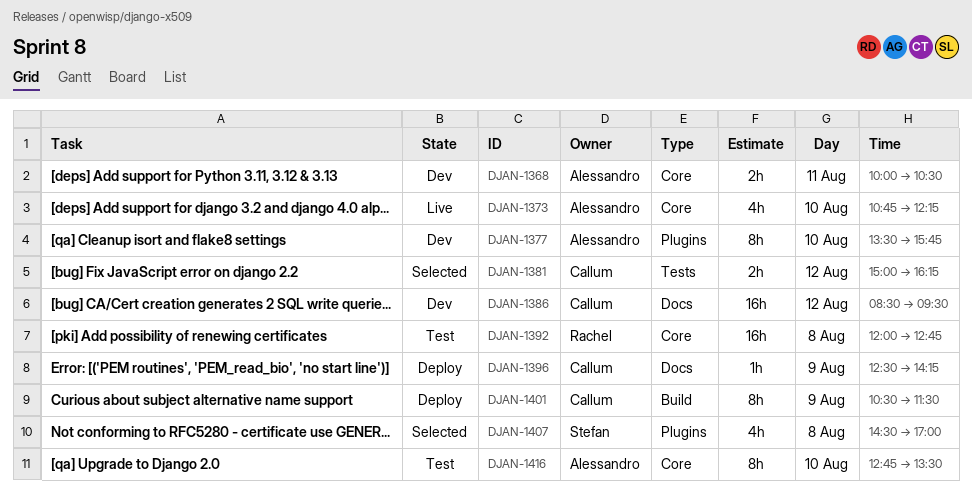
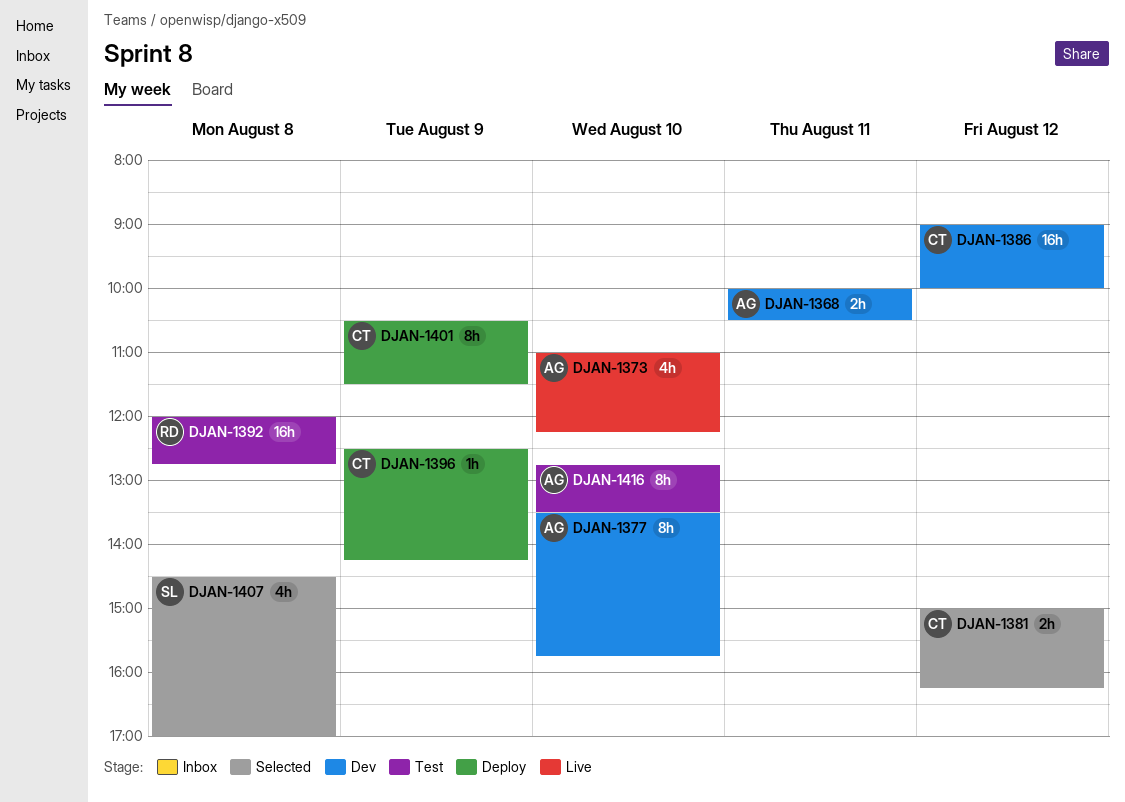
DJAN-1373, begins: 10:45 -> 11:00
DJAN-1386, begins: 08:30 -> 09:00
DJAN-1386, ends: 09:30 -> 10:00

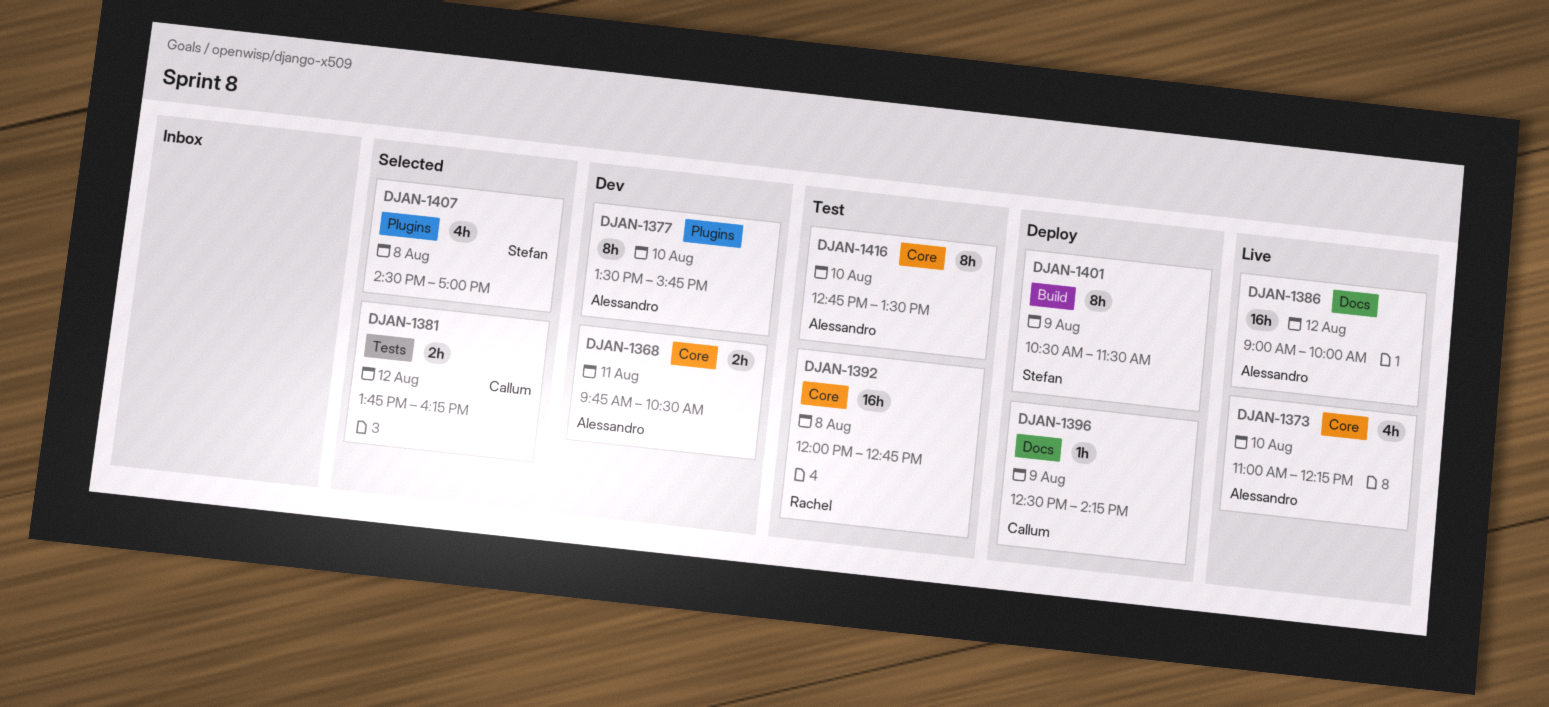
DJAN-1368, begins: 10:00 -> 09:45
DJAN-1381, begins: 15:00 -> 13:45
DJAN-1386, status: Dev -> Live
DJAN-1386, owner: Callum -> Alessandro
DJAN-1401, owner: Callum -> Stefan

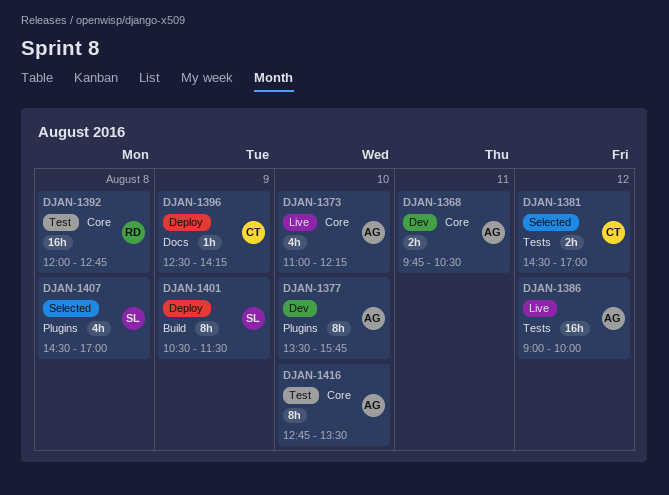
DJAN-1381, begins: 13:45 -> 14:30
DJAN-1381, ends: 16:15 -> 17:00
DJAN-1386, label: Docs -> Tests

